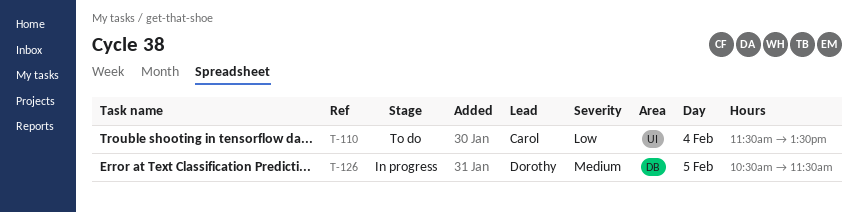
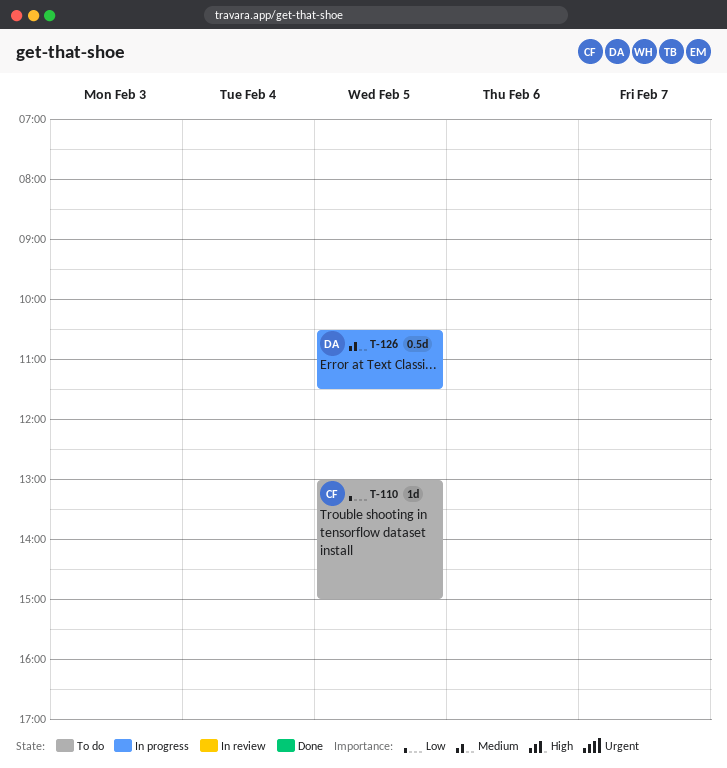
T-110, day: Feb 4 -> Feb 5
T-110, begins: 11:30 -> 13:00
T-110, ends: 13:30 -> 15:00

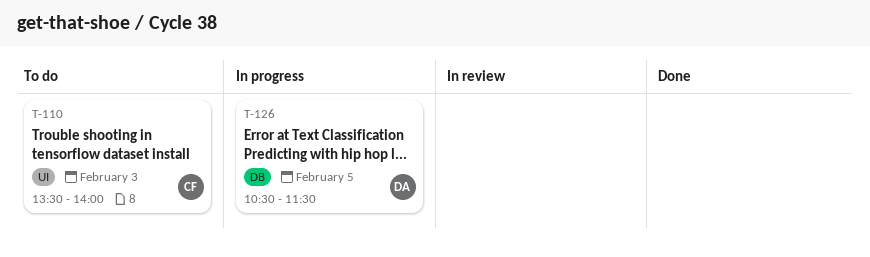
T-110, day: Feb 5 -> Feb 3
T-110, begins: 13:00 -> 13:30
T-110, ends: 15:00 -> 14:00

